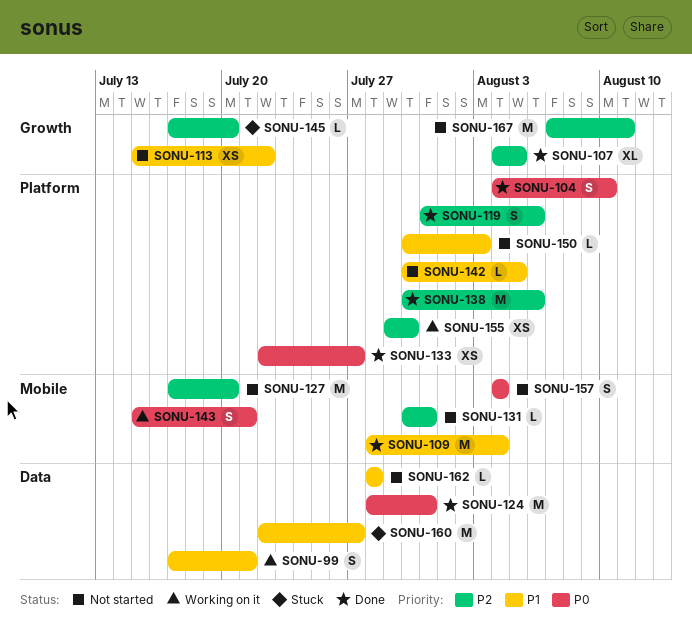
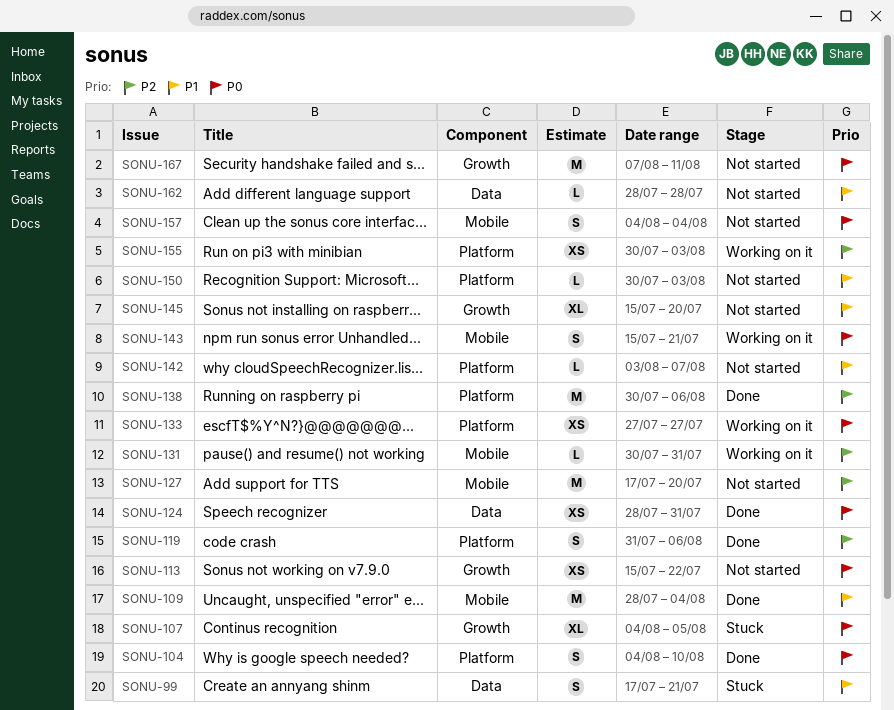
SONU-99, status: Working on it -> Stuck
SONU-107, status: Done -> Stuck
SONU-107, priority: P2 -> P0
SONU-113, priority: P1 -> P0
SONU-124, estimate: M -> XS
SONU-131, status: Not started -> Working on it
SONU-133, status: Done -> Working on it
SONU-133, start: Jul 22 -> Jul 27
SONU-142, start: Jul 30 -> Aug 3
SONU-142, due: Aug 5 -> Aug 7
SONU-145, status: Stuck -> Not started
SONU-145, priority: P2 -> P1
SONU-145, estimate: L -> XL
SONU-145, start: Jul 17 -> Jul 15
SONU-155, start: Jul 29 -> Jul 30
SONU-155, due: Jul 30 -> Aug 3
SONU-160: present -> none
SONU-167, priority: P2 -> P0

